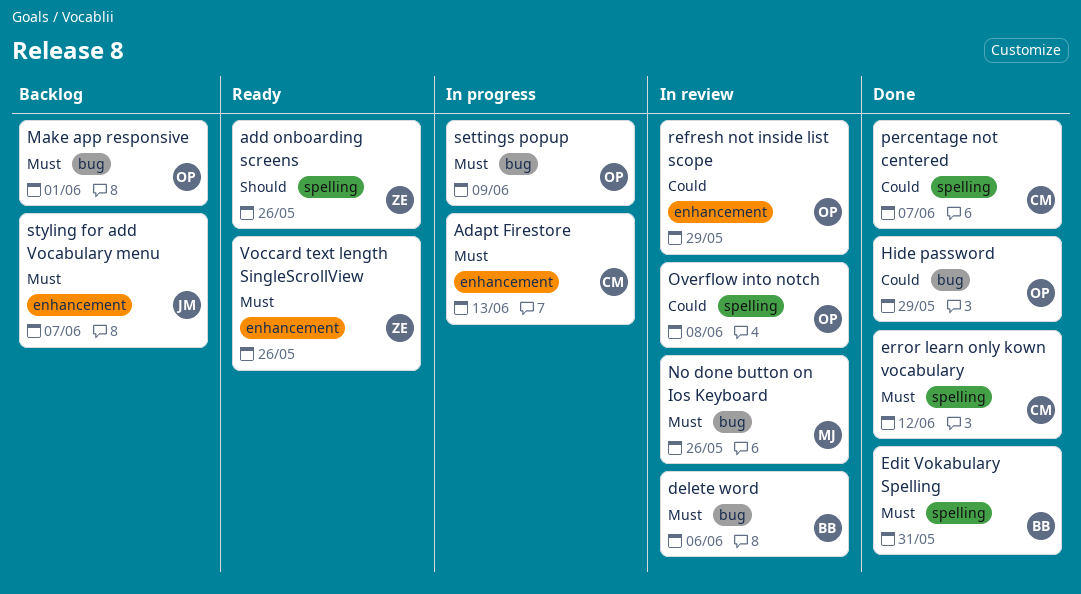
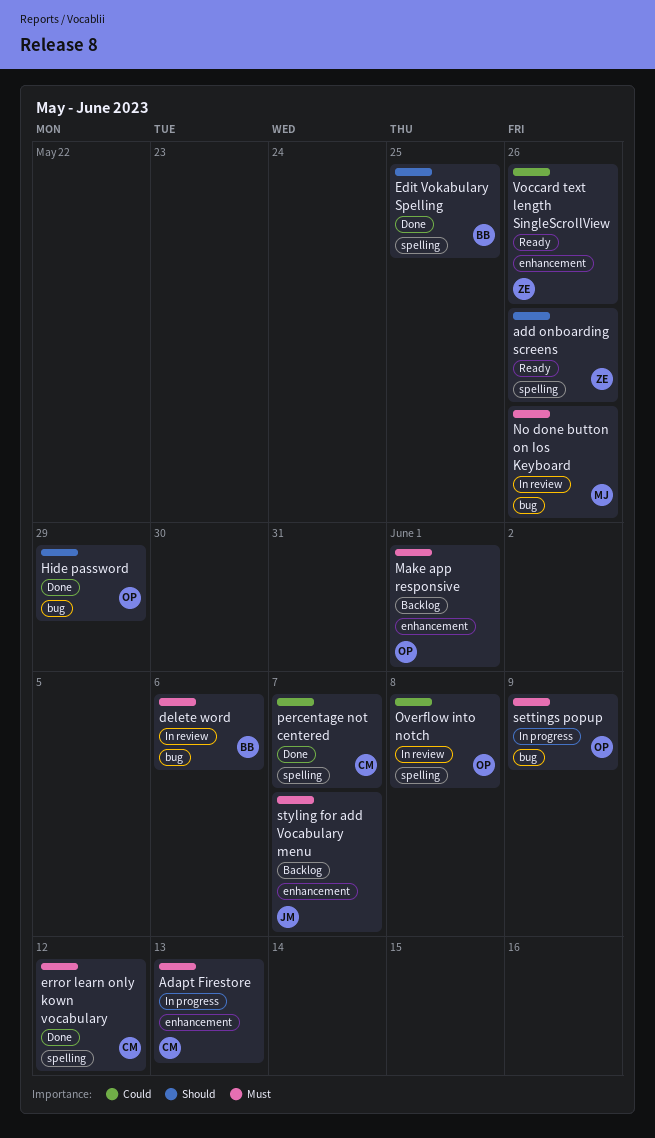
Edit Vokabulary Spelling, priority: Must -> Should
Edit Vokabulary Spelling, due: May 31 -> May 25
Hide password, priority: Could -> Should
Make app responsive, label: bug -> enhancement
refresh not inside list scope: present -> none
Voccard text length SingleScrollView, priority: Must -> Could

